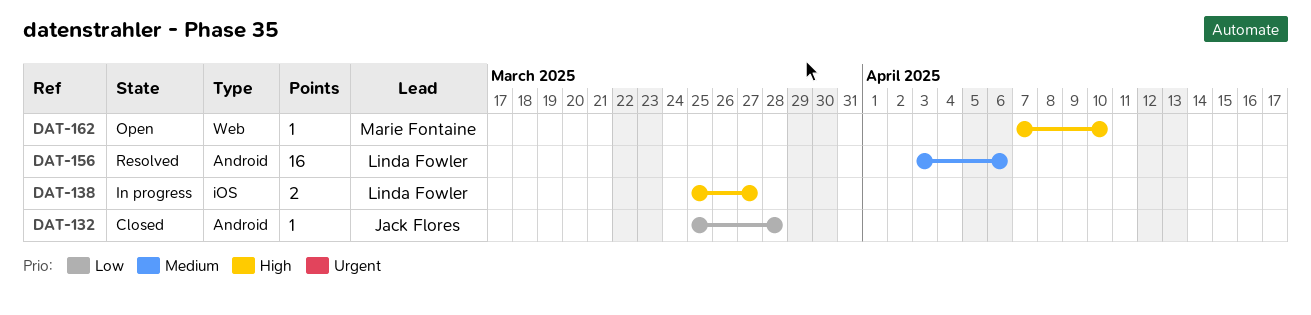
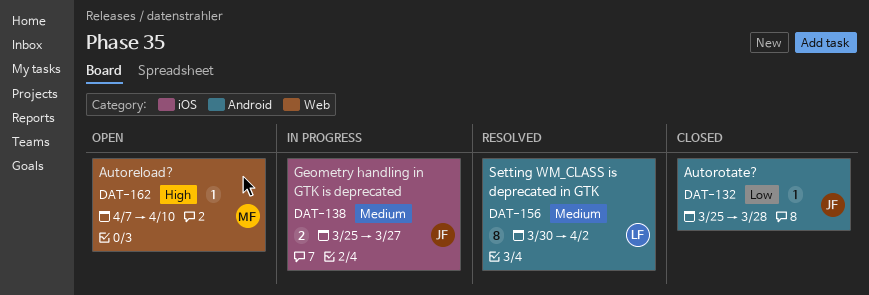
DAT-138, owner: Linda Fowler -> Jack Flores
DAT-138, priority: High -> Medium
DAT-156, estimate: 16 -> 8
DAT-156, start: Apr 3 -> Mar 30
DAT-156, due: Apr 6 -> Apr 2

